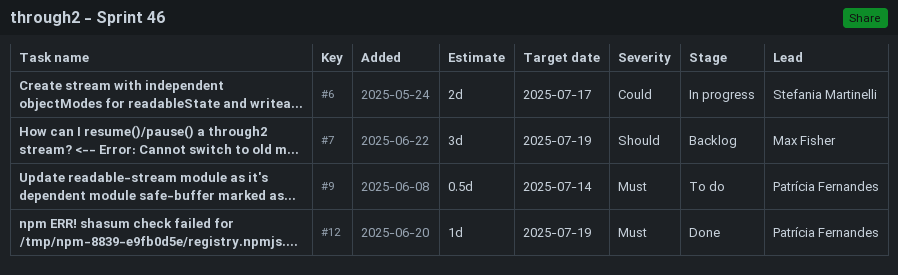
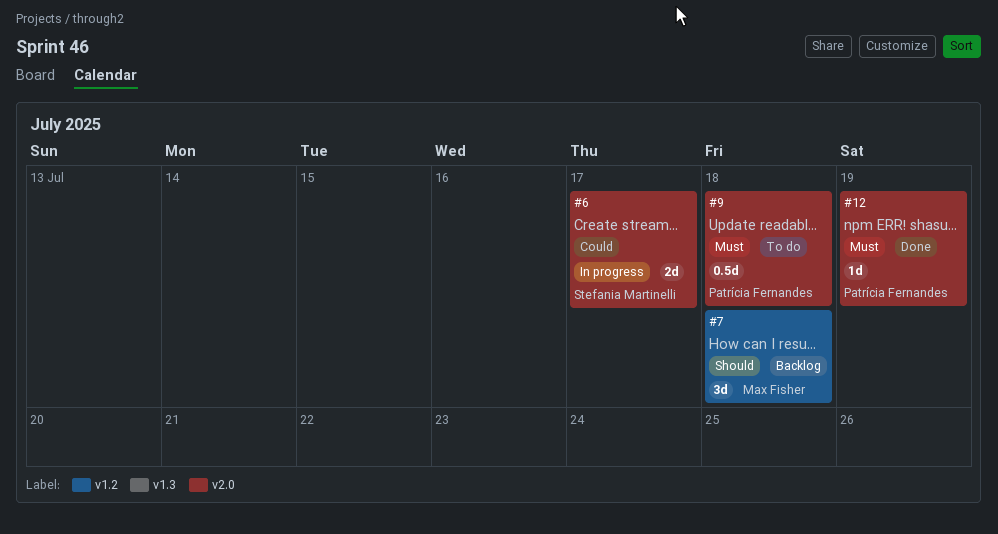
#7, due: Jul 19 -> Jul 18
#9, due: Jul 14 -> Jul 18

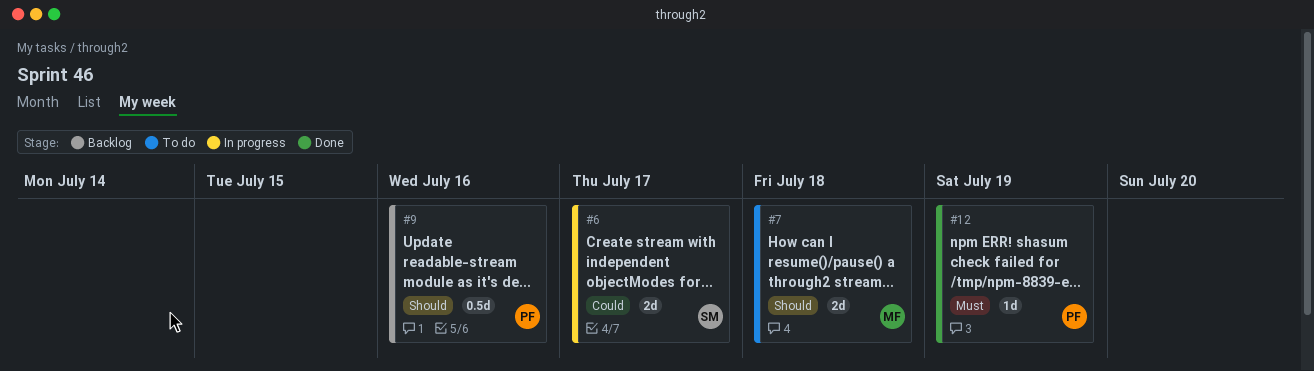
#7, status: Backlog -> To do
#7, estimate: 3d -> 2d
#9, status: To do -> Backlog
#9, priority: Must -> Should
#9, due: Jul 18 -> Jul 16

